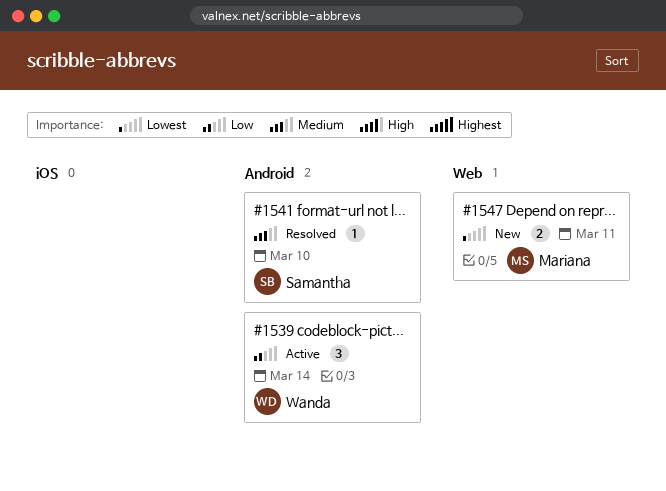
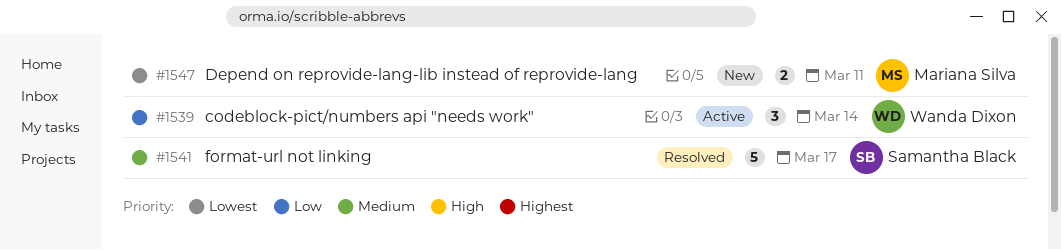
#1541, estimate: 1 -> 5
#1541, due: Mar 10 -> Mar 17

